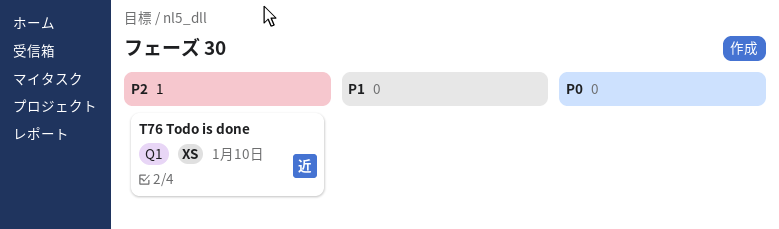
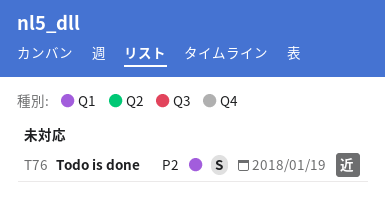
T76, estimate: XS -> S
T76, due: Jan 10 -> Jan 19

